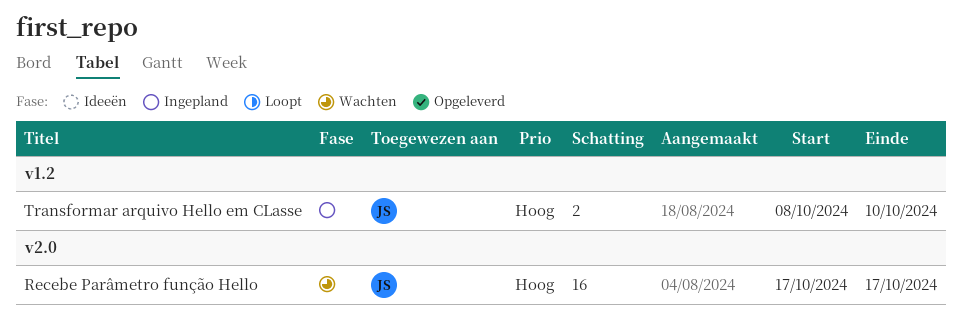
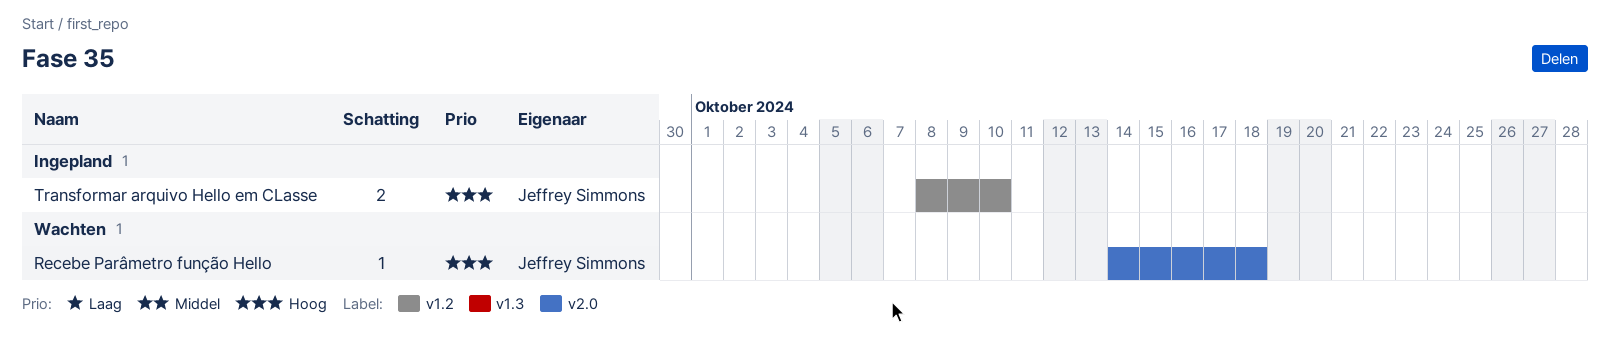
Recebe Parâmetro função Hello, estimate: 16 -> 1
Recebe Parâmetro função Hello, start: Oct 17 -> Oct 14
Recebe Parâmetro função Hello, due: Oct 17 -> Oct 18

